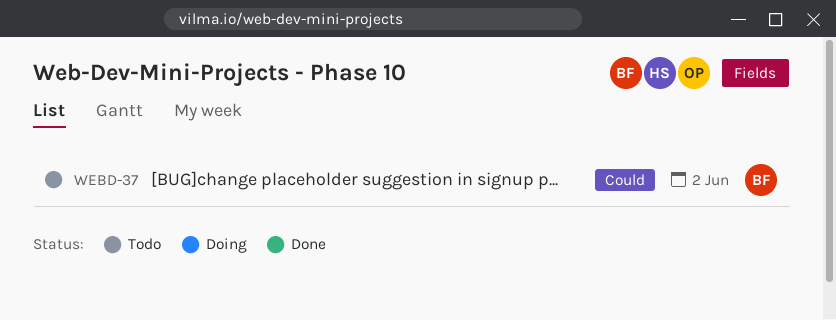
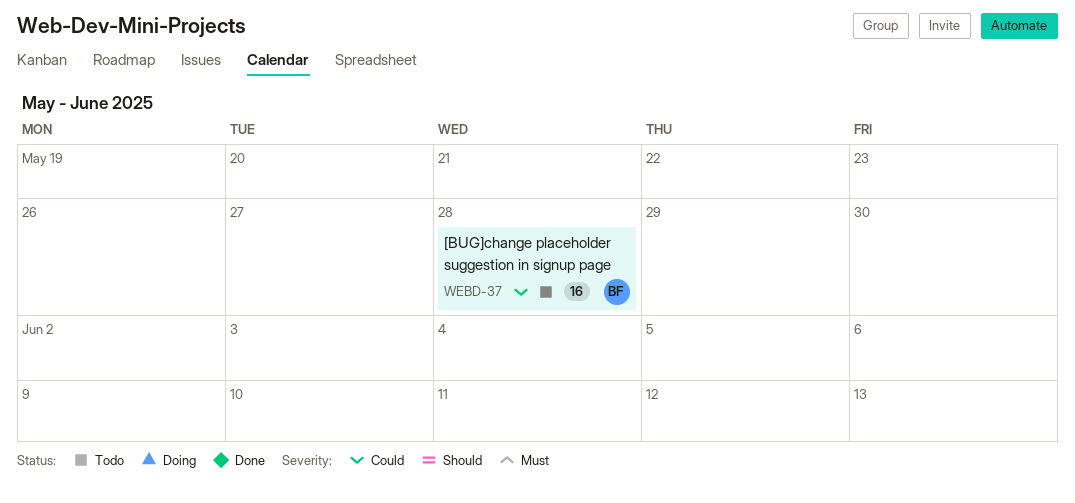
WEBD-37, due: Jun 2 -> May 28

